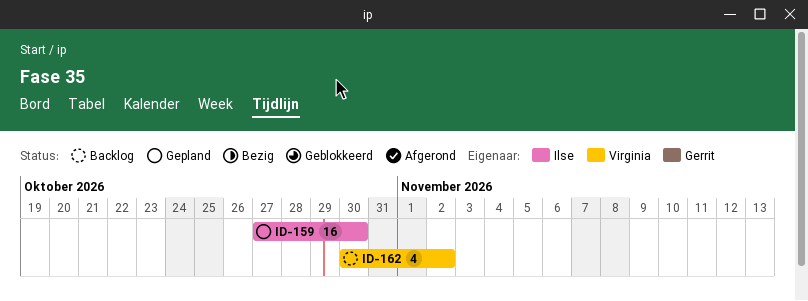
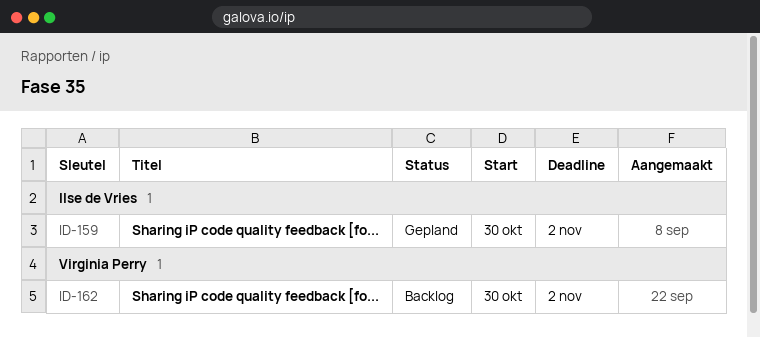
ID-159, start: Oct 27 -> Oct 30
ID-159, due: Oct 30 -> Nov 2

